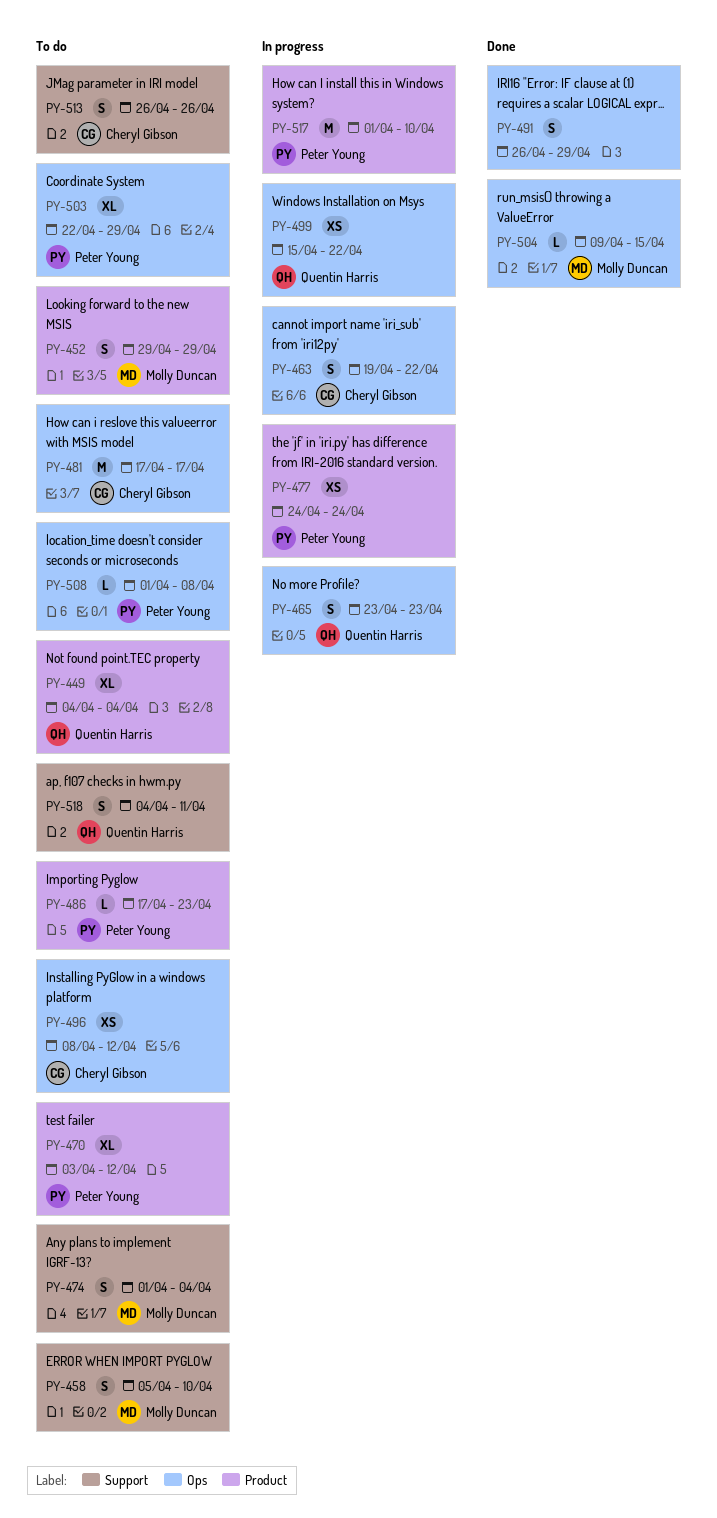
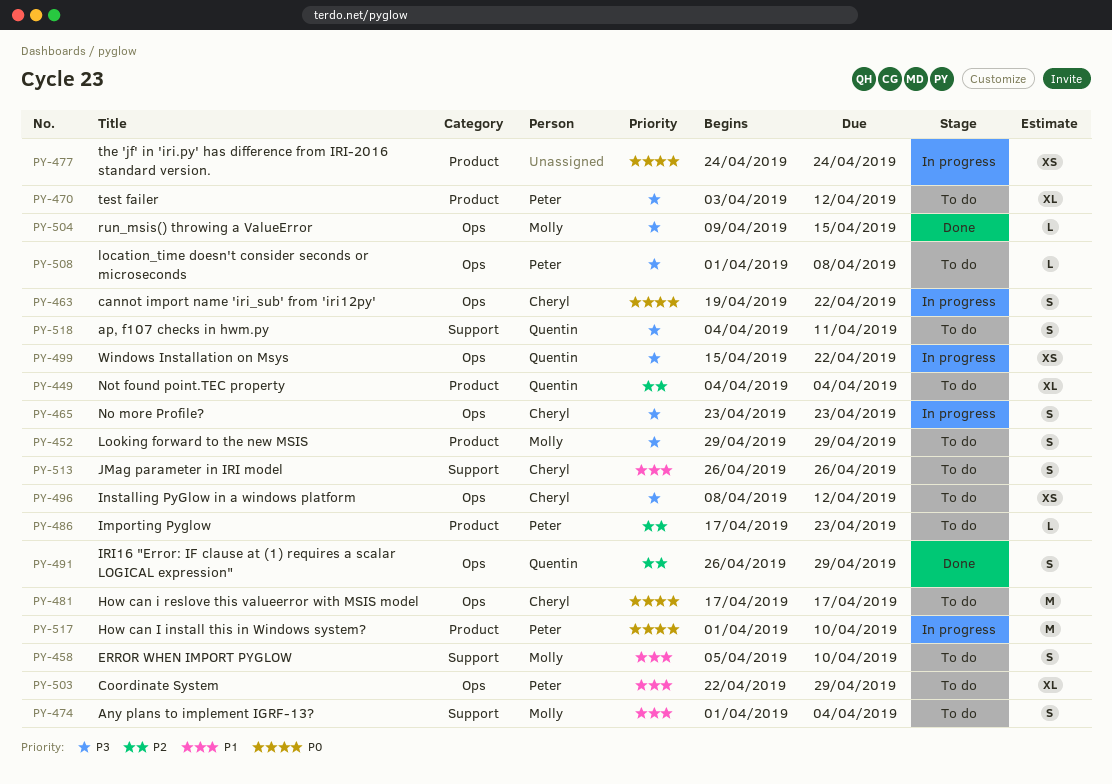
PY-465, owner: Quentin Harris -> Cheryl Gibson
PY-477, owner: Peter Young -> none
PY-491, owner: none -> Quentin Harris

